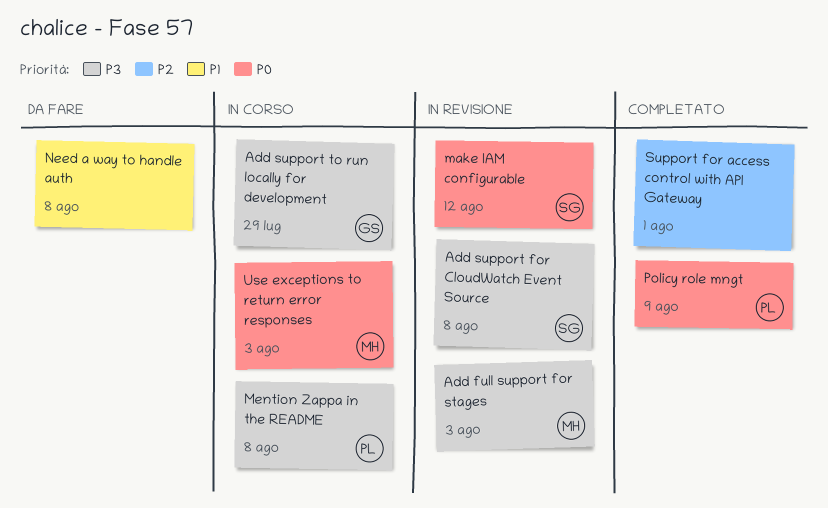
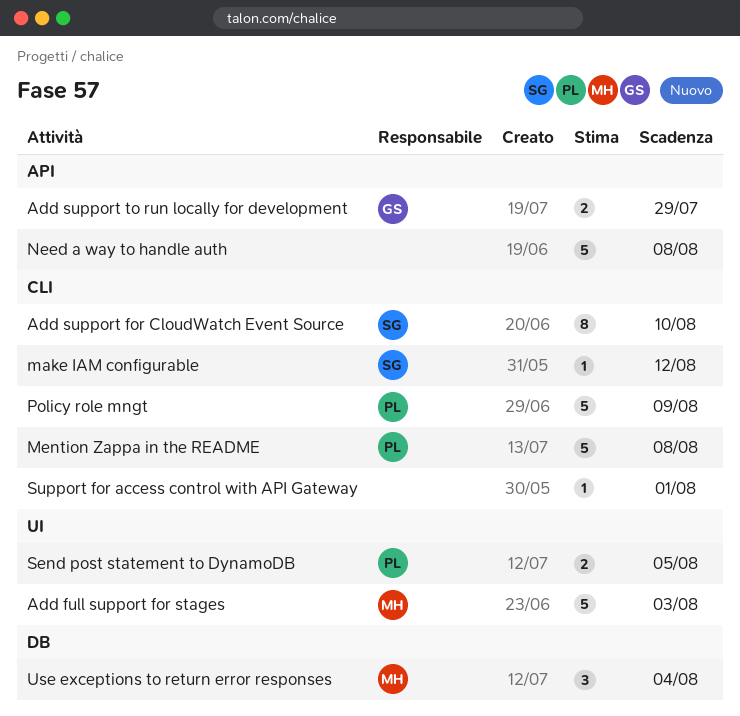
Add support for CloudWatch Event Source, due: Aug 8 -> Aug 10
Send post statement to DynamoDB: none -> present
Use exceptions to return error responses, due: Aug 3 -> Aug 4

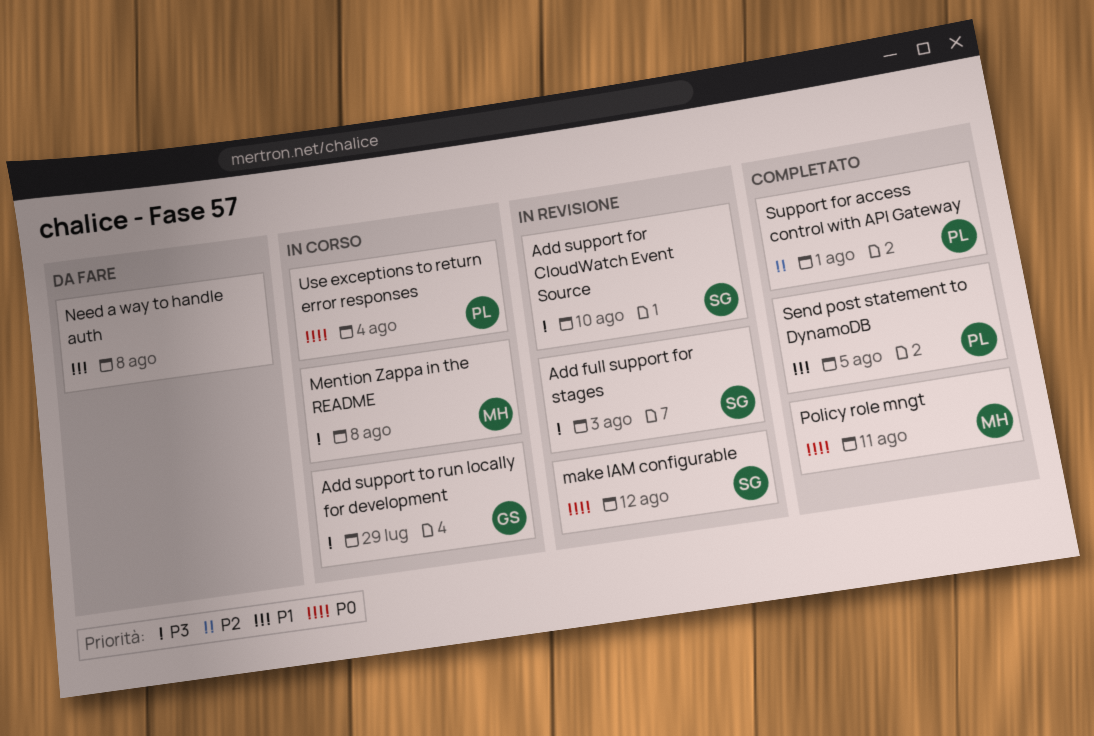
Add full support for stages, owner: MH -> SG
Mention Zappa in the README, owner: PL -> MH
Policy role mngt, owner: PL -> MH
Policy role mngt, due: Aug 9 -> Aug 11
Support for access control with API Gateway, owner: none -> PL
Use exceptions to return error responses, owner: MH -> PL

